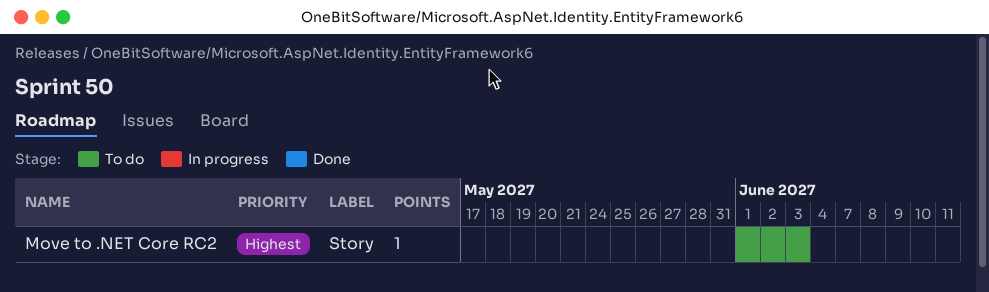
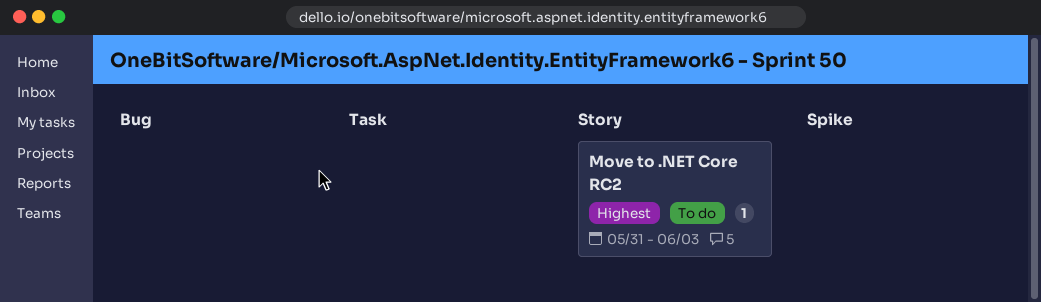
Move to .NET Core RC2, start: Jun 1 -> May 31

